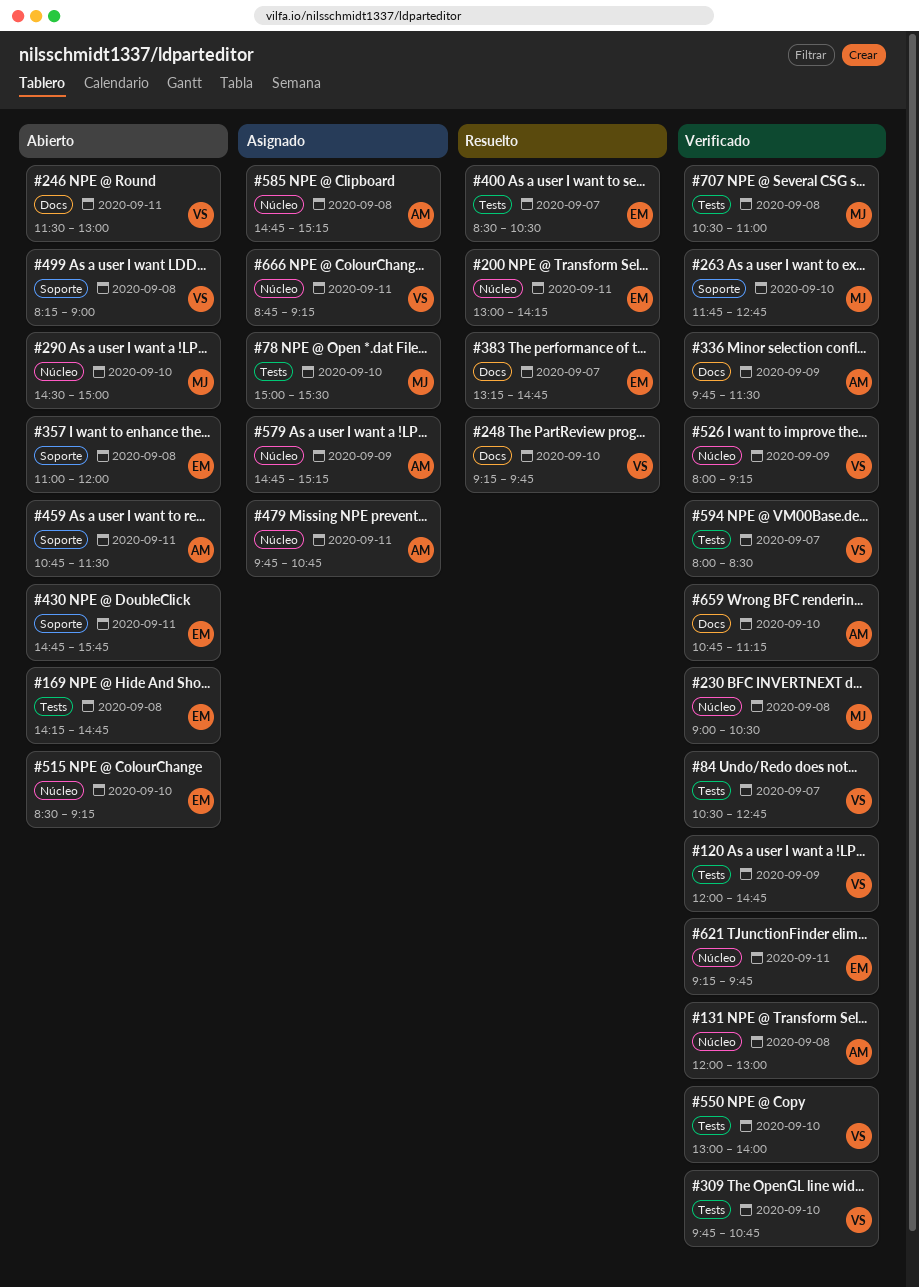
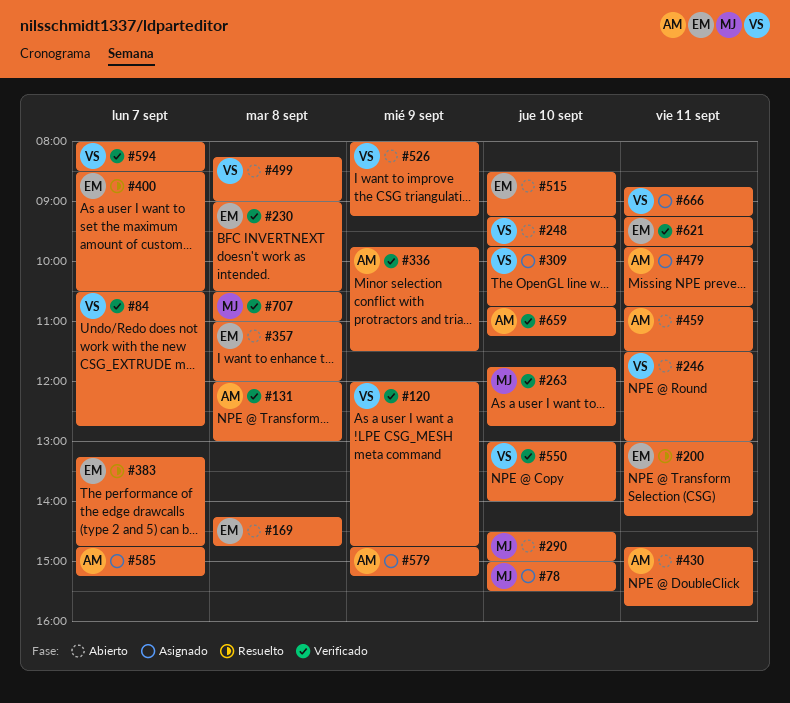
#230, owner: MJ -> EM
#248, status: Resuelto -> Abierto
#309, status: Verificado -> Asignado
#430, owner: EM -> AM
#526, status: Verificado -> Abierto
#585, day: Sep 8 -> Sep 7

